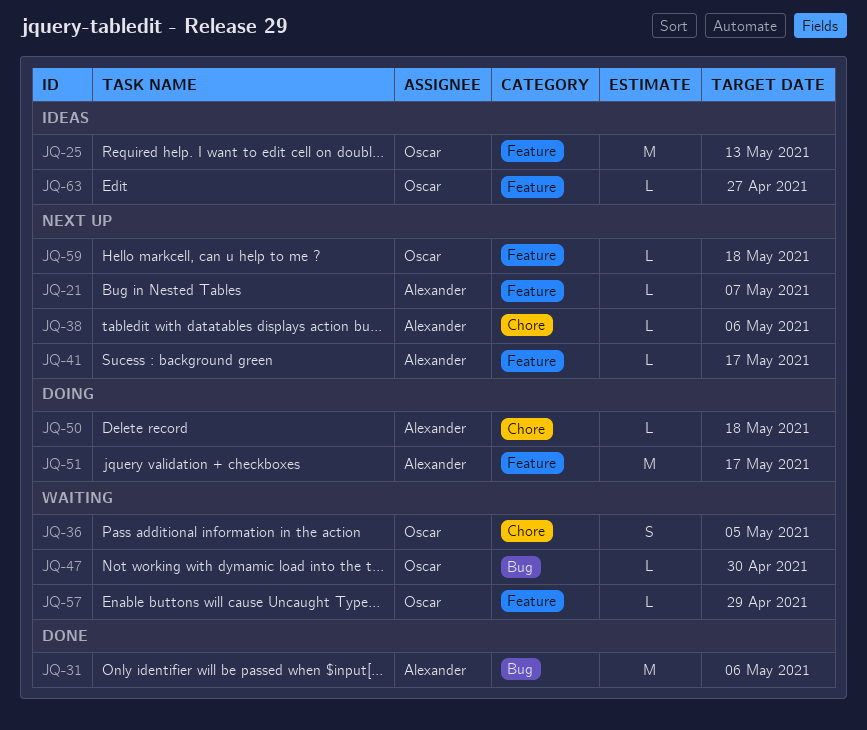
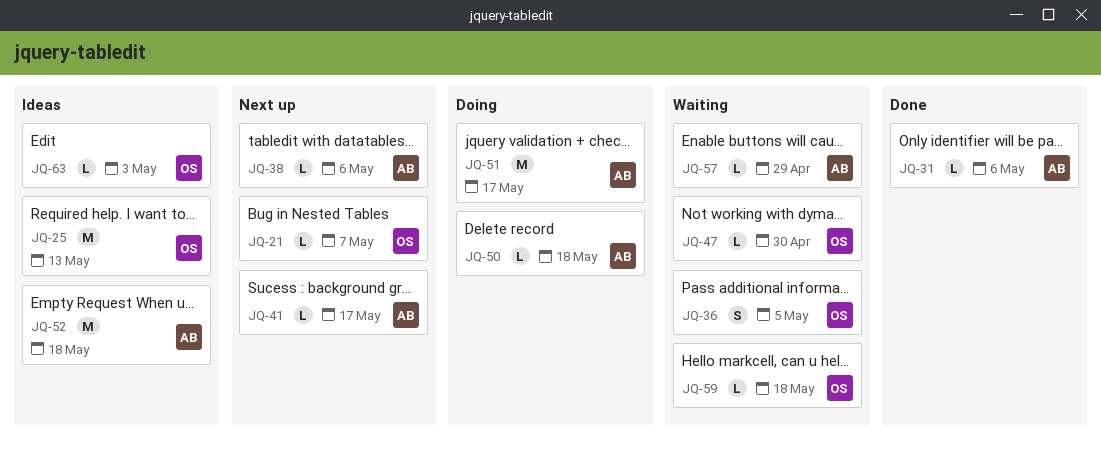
JQ-21, owner: Alexander -> Oscar
JQ-31, estimate: M -> L
JQ-52: none -> present
JQ-57, owner: Oscar -> Alexander
JQ-59, status: Next up -> Waiting
JQ-63, due: Apr 27 -> May 3

